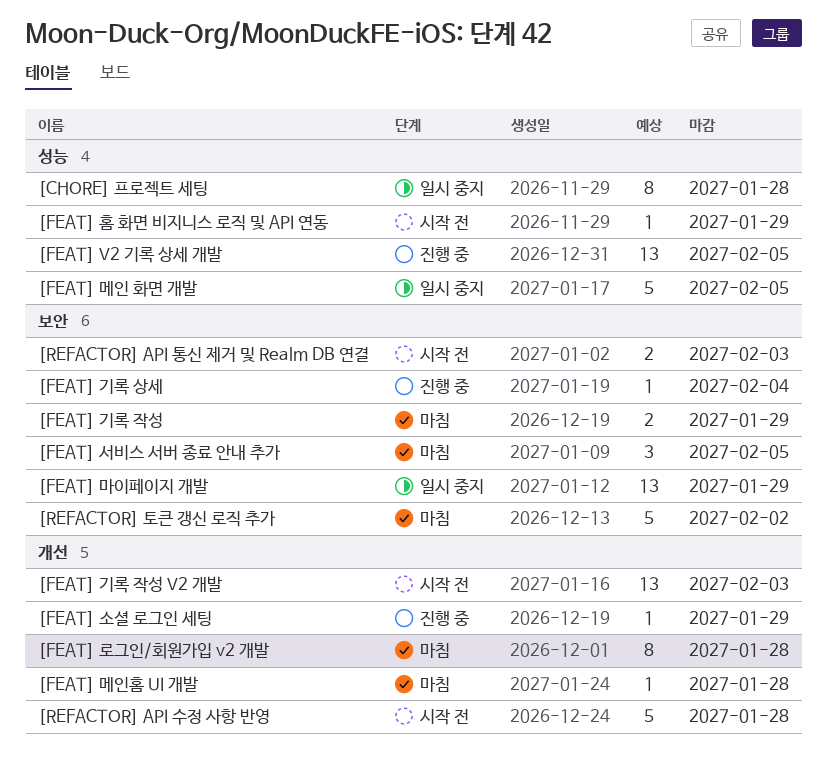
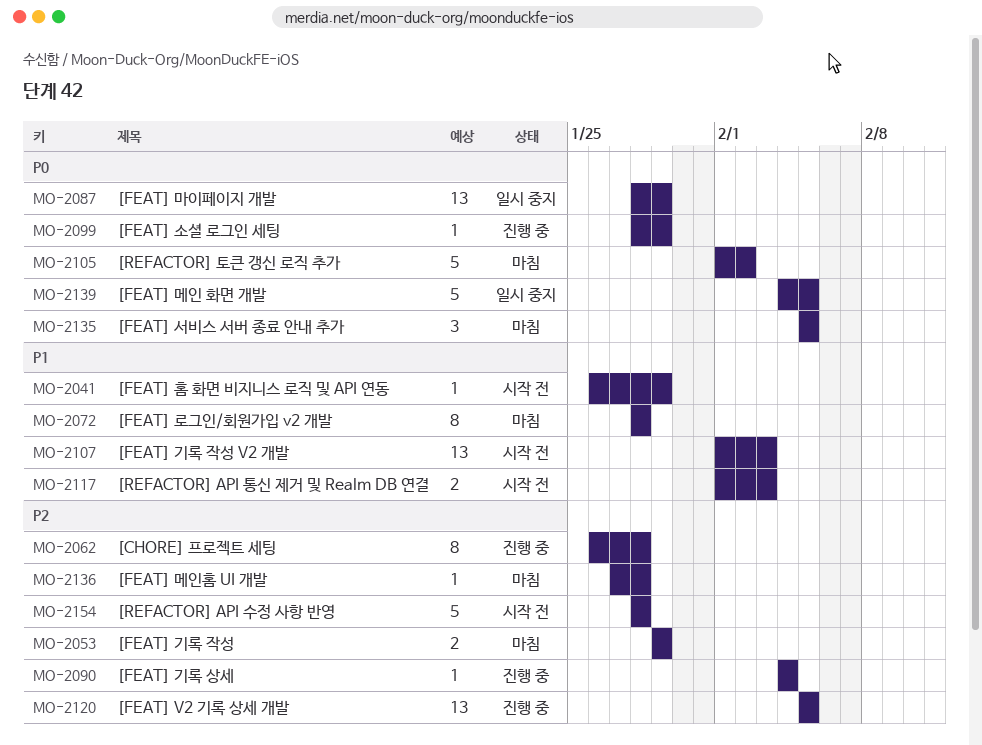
[CHORE] 프로젝트 세팅, status: 일시 중지 -> 진행 중

